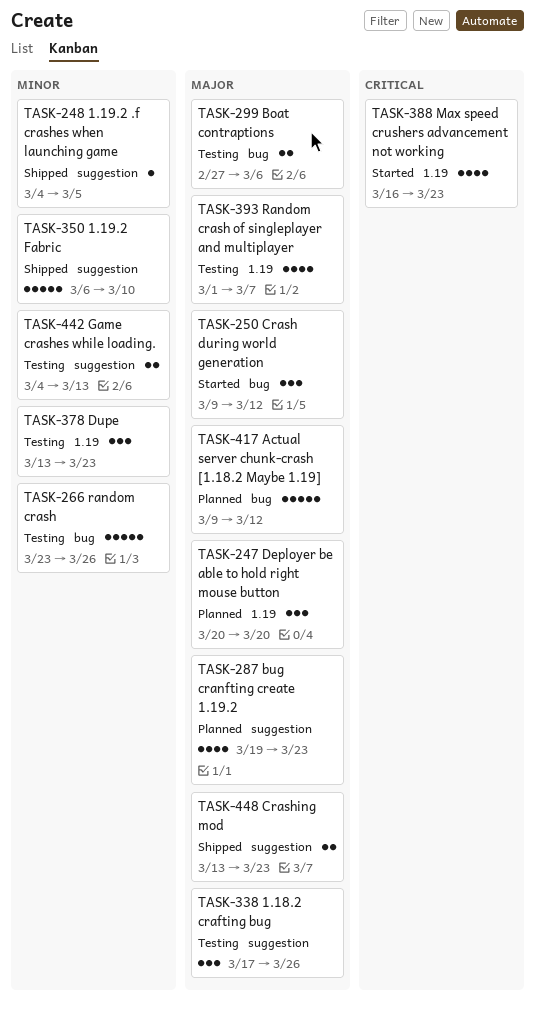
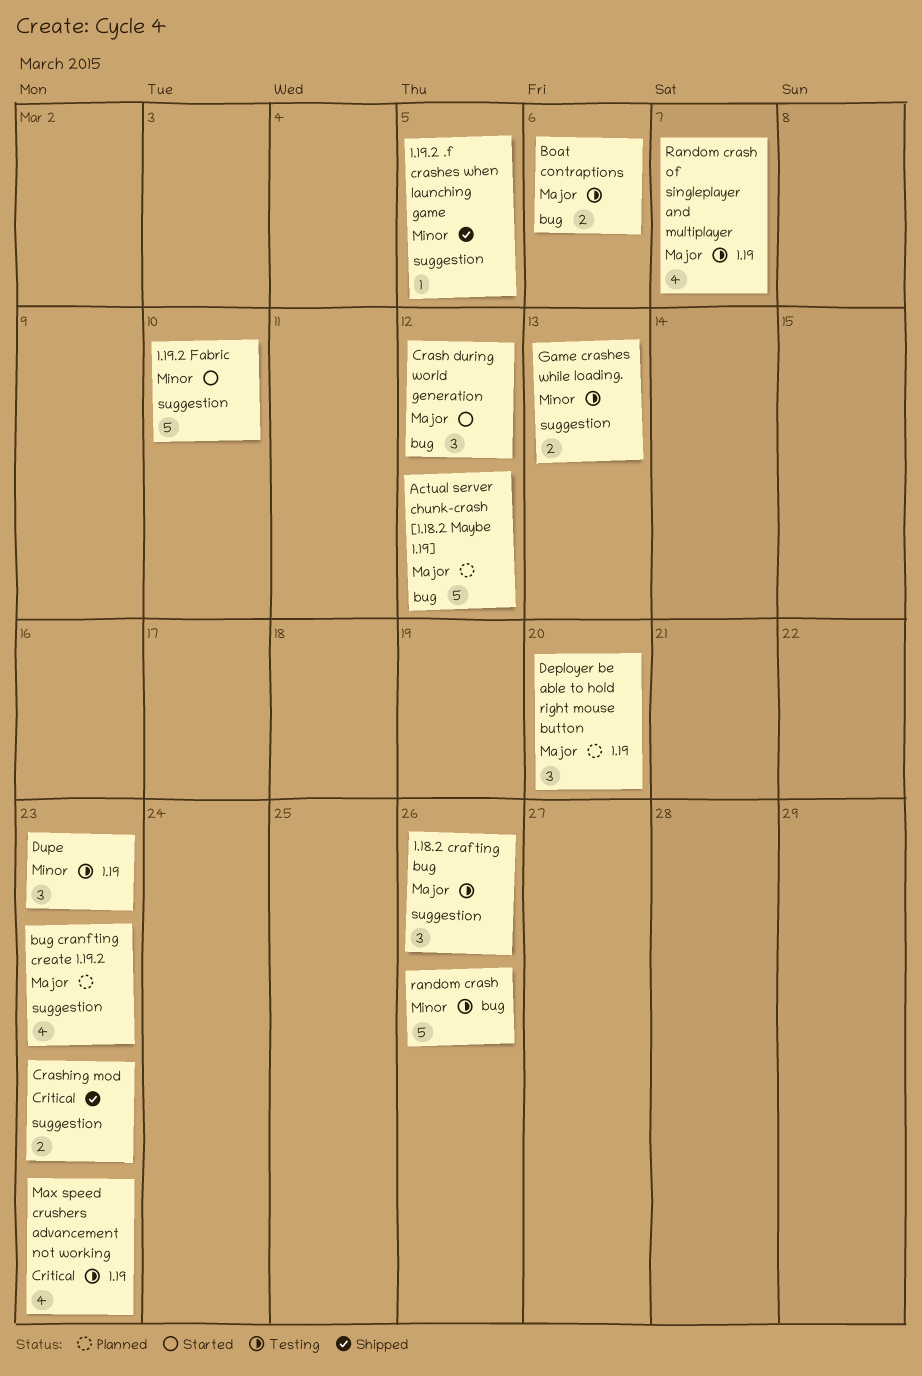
1.19.2 Fabric, status: Shipped -> Started
Crashing mod, priority: Major -> Critical
Max speed crushers advancement not working, status: Started -> Testing

